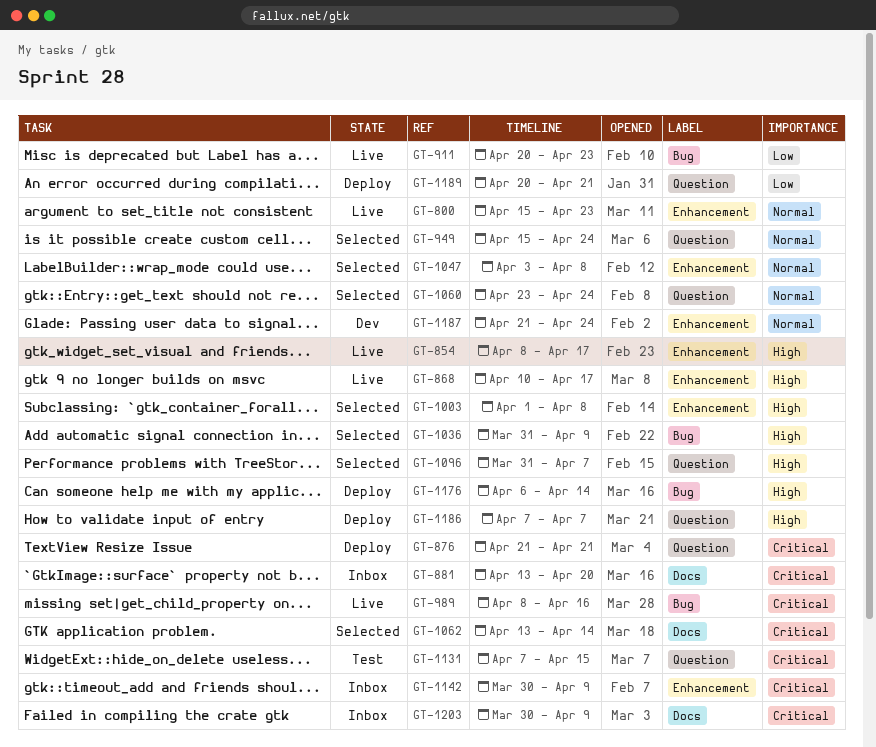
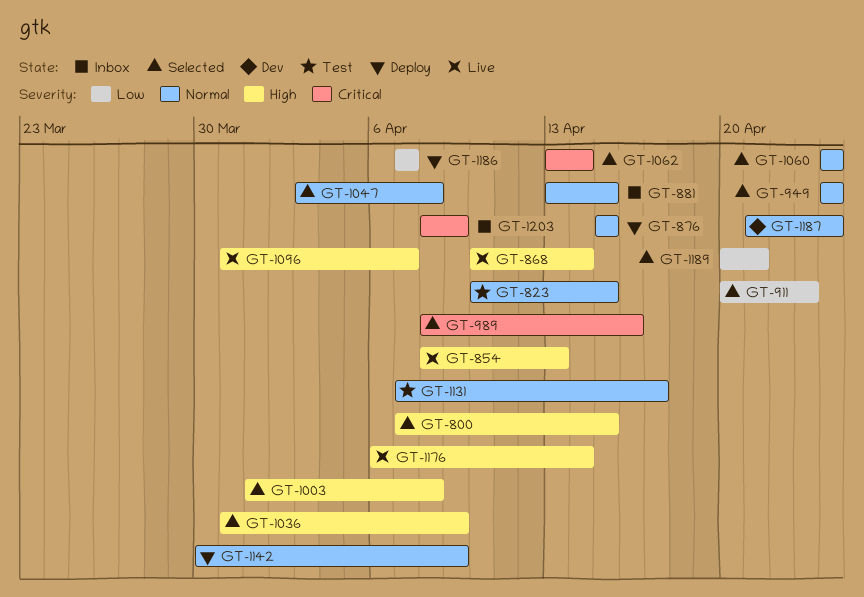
GT-800, status: Live -> Selected
GT-800, priority: Normal -> High
GT-800, start: Apr 15 -> Apr 7
GT-800, due: Apr 23 -> Apr 15
GT-823: none -> present
GT-854, due: Apr 17 -> Apr 13
GT-868, due: Apr 17 -> Apr 14
GT-876, priority: Critical -> Normal
GT-876, start: Apr 21 -> Apr 15
GT-876, due: Apr 21 -> Apr 15
GT-881, priority: Critical -> Normal
GT-881, due: Apr 20 -> Apr 15
GT-911, status: Live -> Selected
GT-949, start: Apr 15 -> Apr 24
GT-989, status: Live -> Selected
GT-1060, start: Apr 23 -> Apr 24
GT-1096, status: Selected -> Live
GT-1131, priority: Critical -> Normal
GT-1131, due: Apr 15 -> Apr 17
GT-1142, status: Inbox -> Deploy
GT-1142, priority: Critical -> Normal
GT-1176, status: Deploy -> Live
GT-1186, priority: High -> Low
GT-1189, status: Deploy -> Selected
GT-1203, start: Mar 30 -> Apr 8

